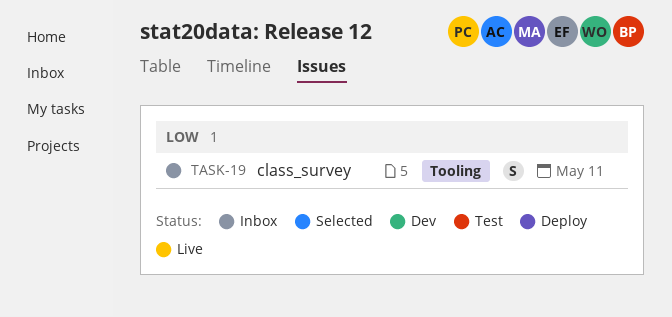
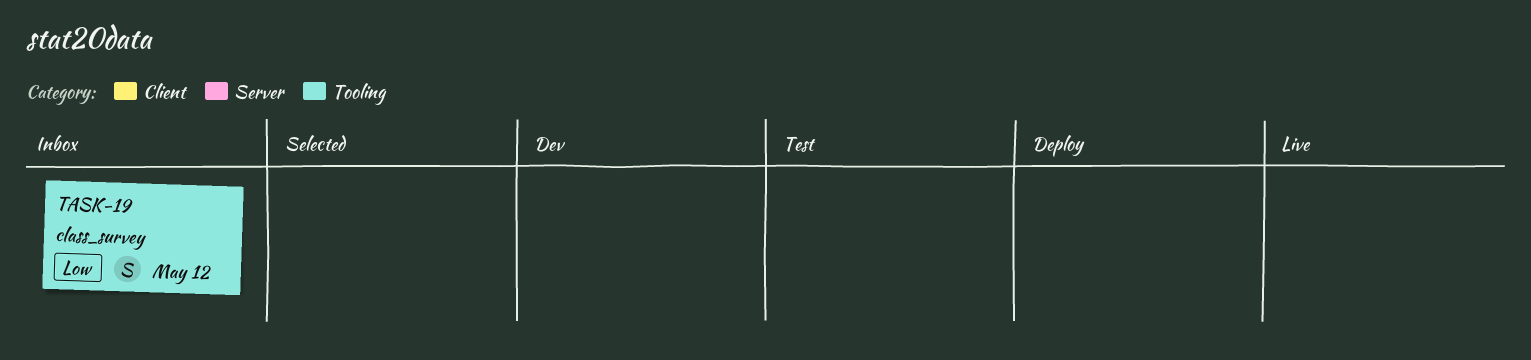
TASK-19, due: May 11 -> May 12

